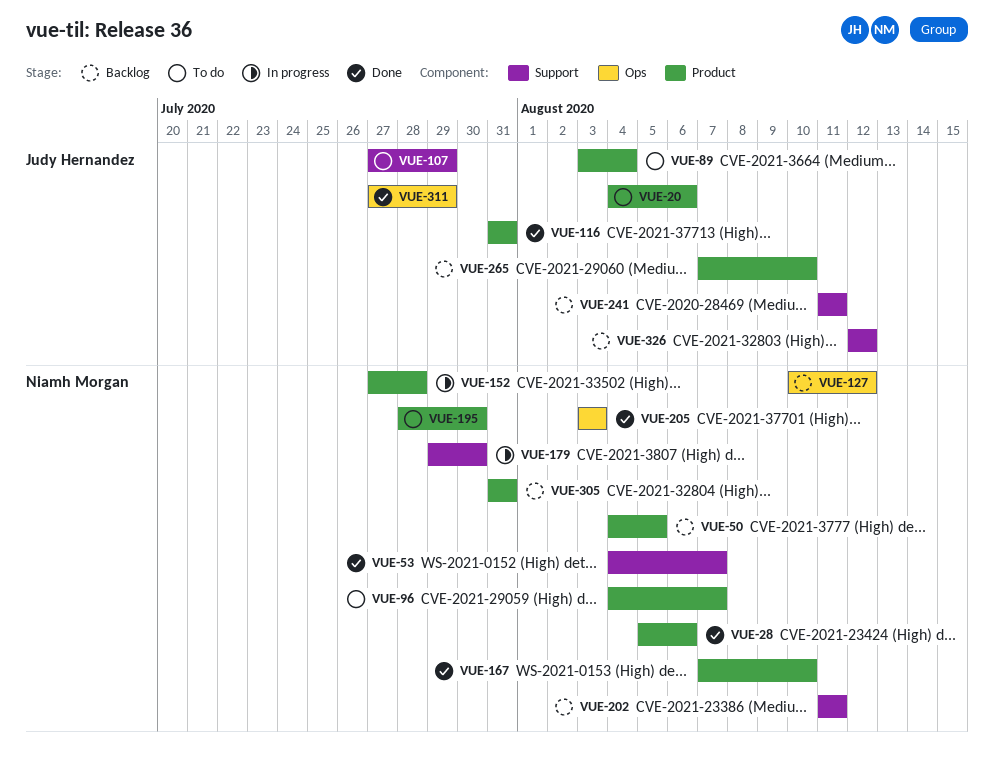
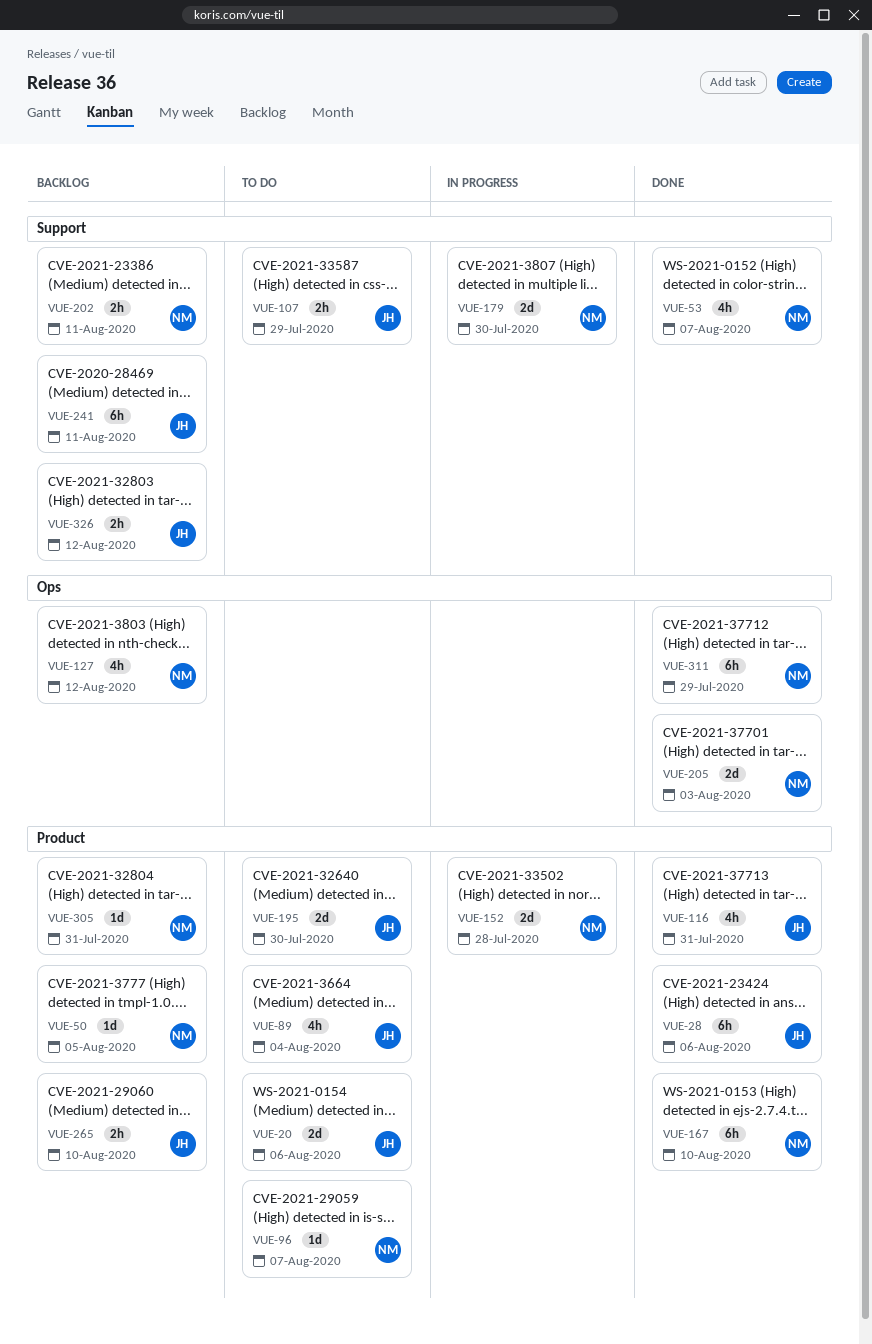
VUE-28, owner: Niamh Morgan -> Judy Hernandez
VUE-195, owner: Niamh Morgan -> Judy Hernandez
VUE-311, owner: Judy Hernandez -> Niamh Morgan

